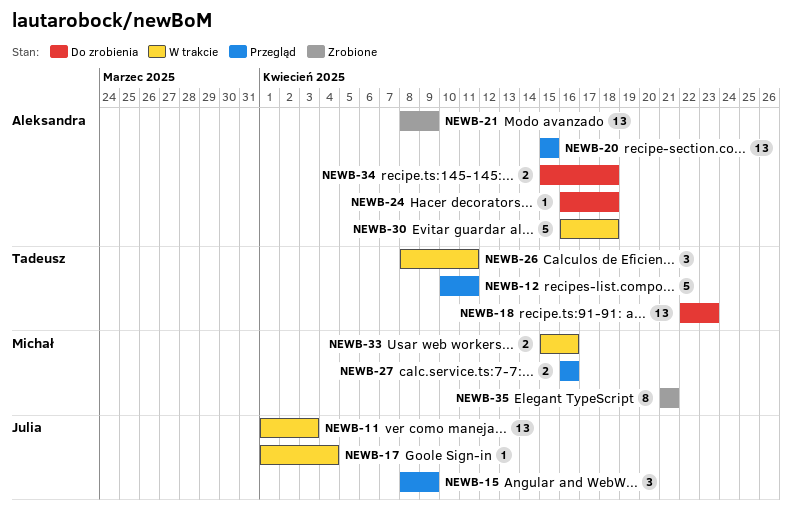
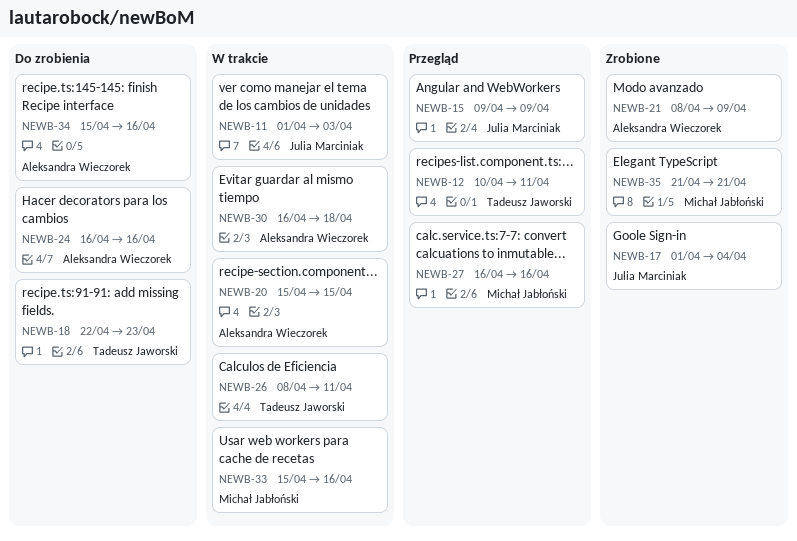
NEWB-15, start: Apr 8 -> Apr 9
NEWB-17, status: W trakcie -> Zrobione
NEWB-20, status: Przegląd -> W trakcie
NEWB-24, due: Apr 18 -> Apr 16
NEWB-34, due: Apr 18 -> Apr 16

